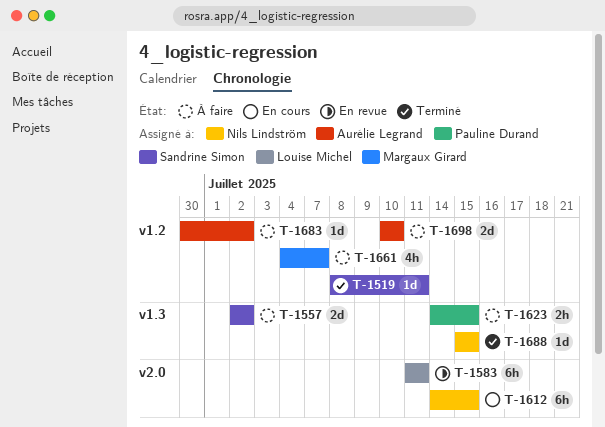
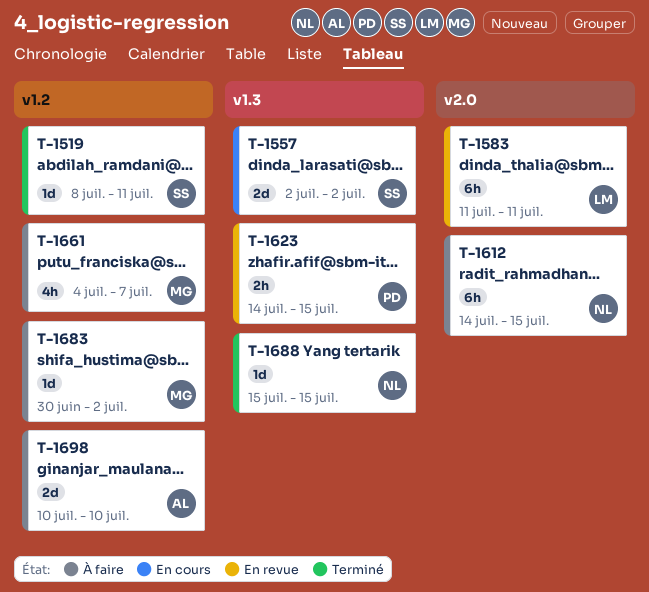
T-1557, status: À faire -> En cours
T-1612, status: En cours -> À faire
T-1623, status: À faire -> En revue
T-1683, owner: Aurélie Legrand -> Margaux Girard

